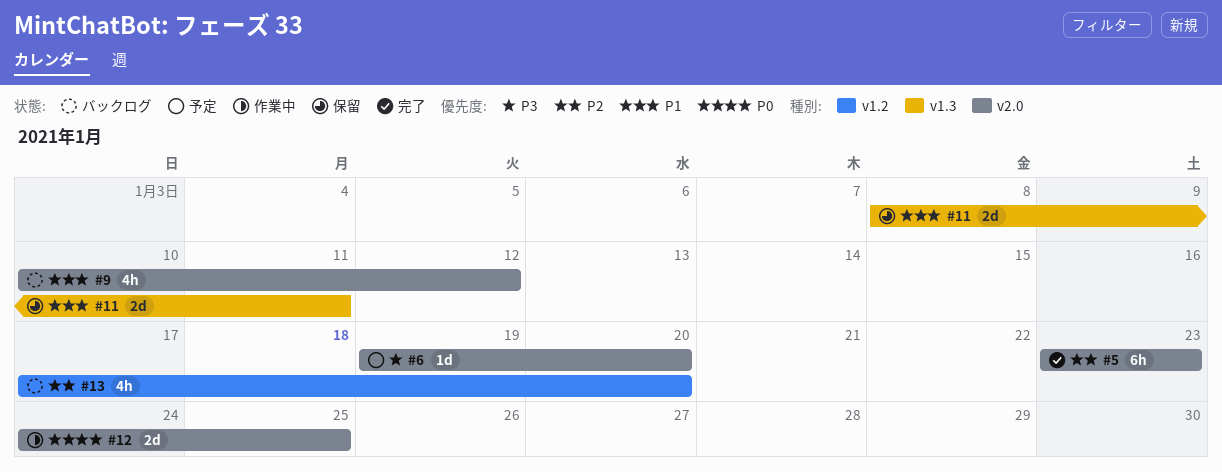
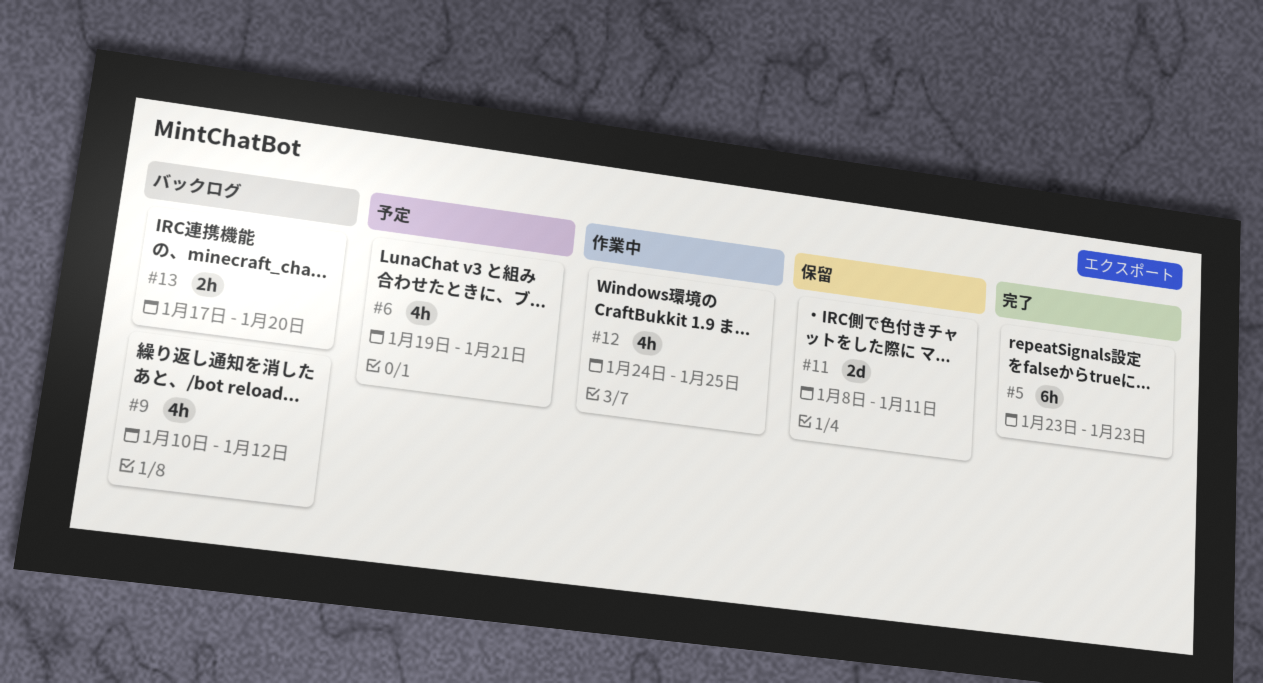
#6, estimate: 1d -> 4h
#6, due: Jan 20 -> Jan 21
#12, estimate: 2d -> 4h
#13, estimate: 4h -> 2h

